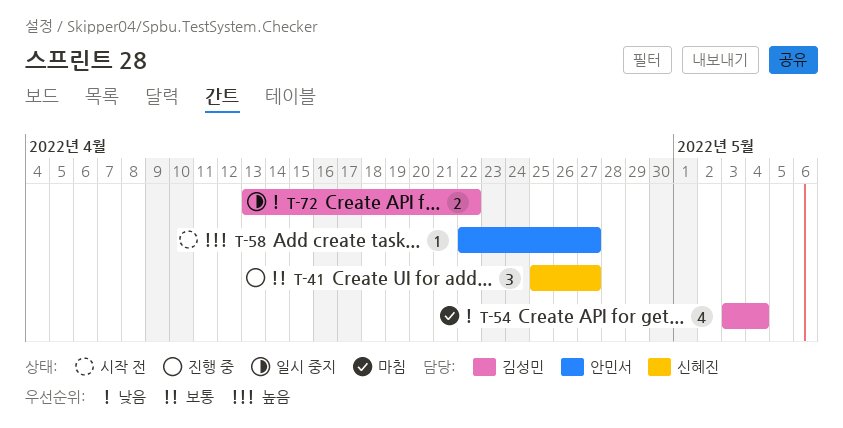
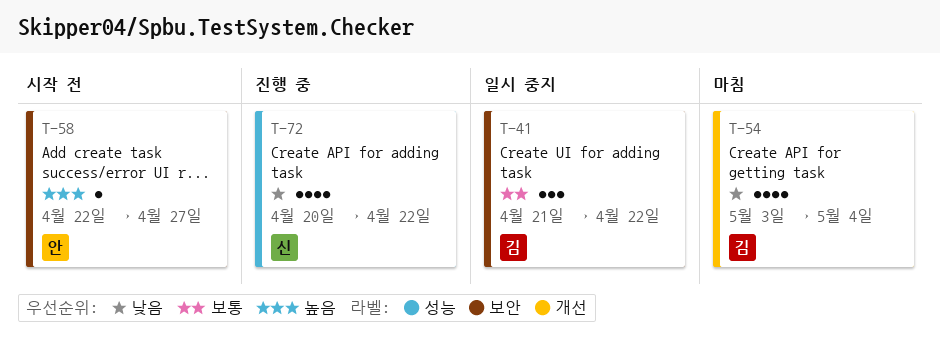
T-41, status: 진행 중 -> 일시 중지
T-41, owner: 신혜진 -> 김성민
T-41, start: Apr 25 -> Apr 21
T-41, due: Apr 27 -> Apr 22
T-72, status: 일시 중지 -> 진행 중
T-72, owner: 김성민 -> 신혜진
T-72, estimate: 2 -> 4
T-72, start: Apr 13 -> Apr 20

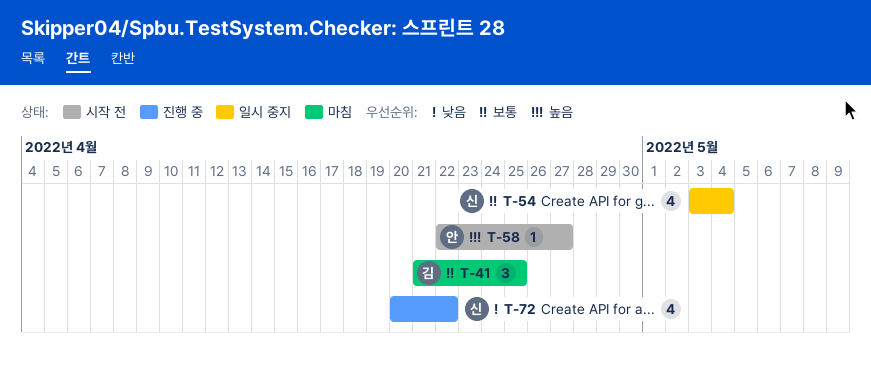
T-41, status: 일시 중지 -> 마침
T-41, due: Apr 22 -> Apr 25
T-54, status: 마침 -> 일시 중지
T-54, owner: 김 -> 신
T-54, priority: 낮음 -> 보통

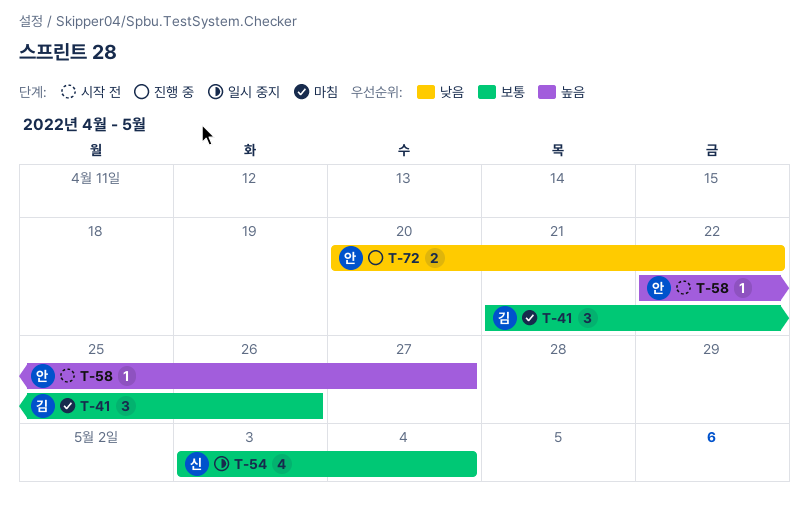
T-41, due: Apr 25 -> Apr 26
T-72, owner: 신 -> 안
T-72, estimate: 4 -> 2

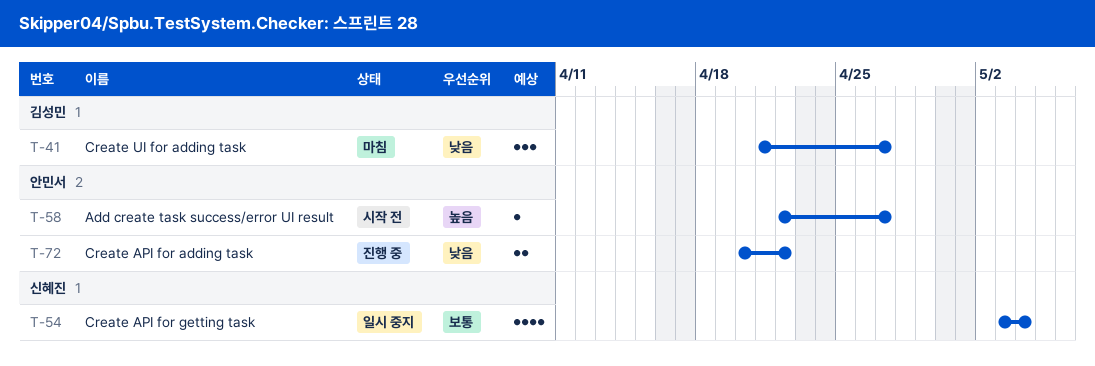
T-41, priority: 보통 -> 낮음
T-41, due: Apr 26 -> Apr 27

